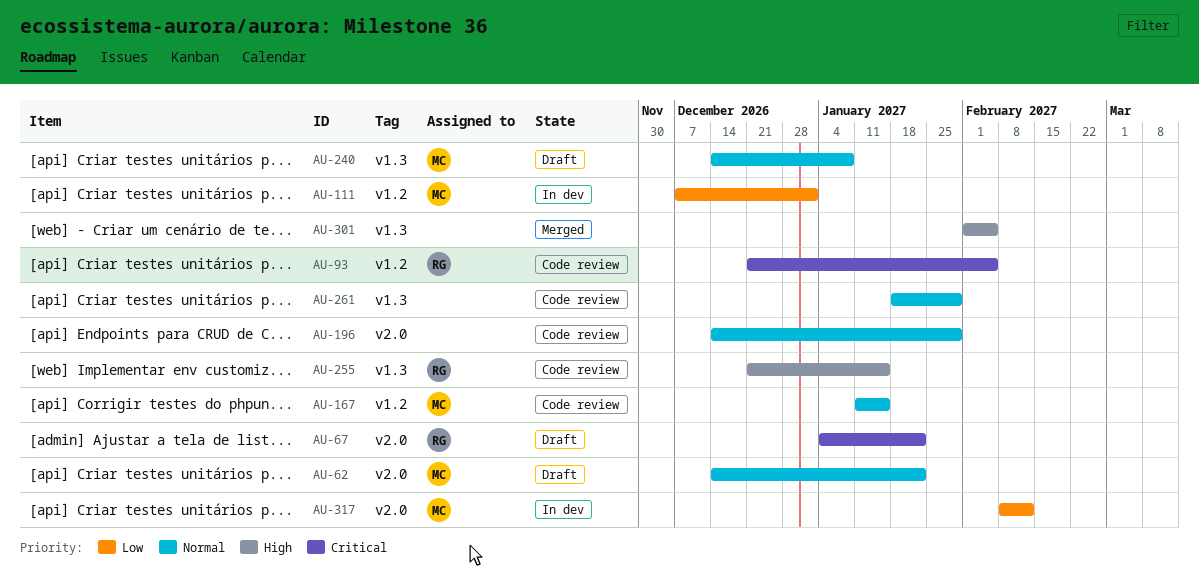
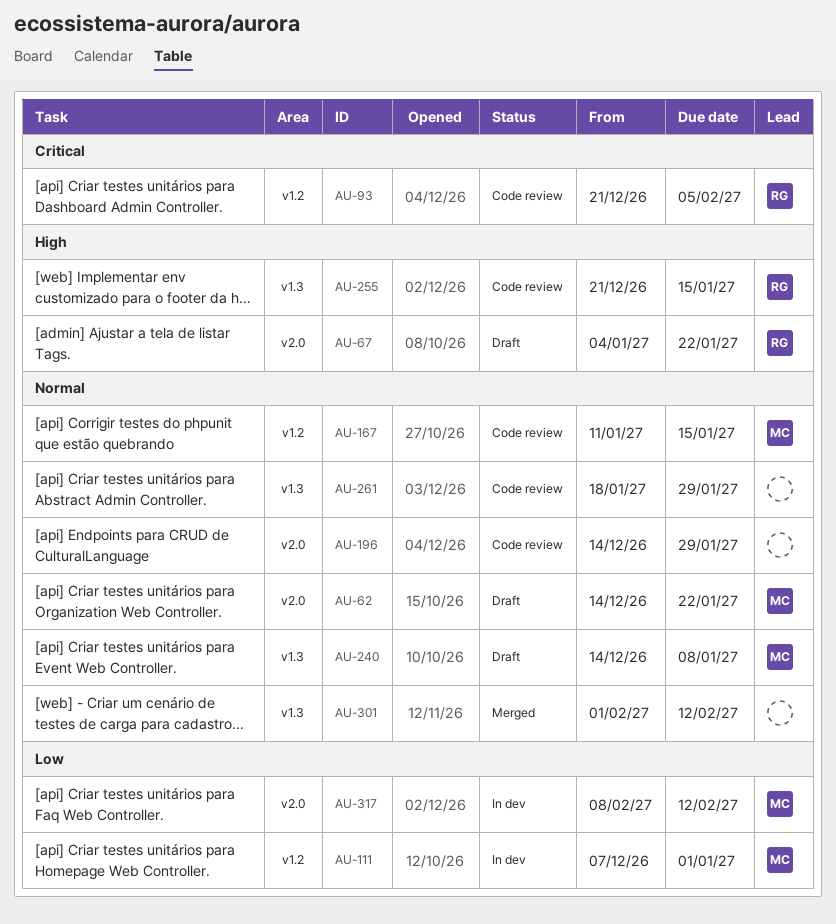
AU-67, priority: Critical -> High
AU-301, priority: High -> Normal
AU-301, due: Feb 5 -> Feb 12

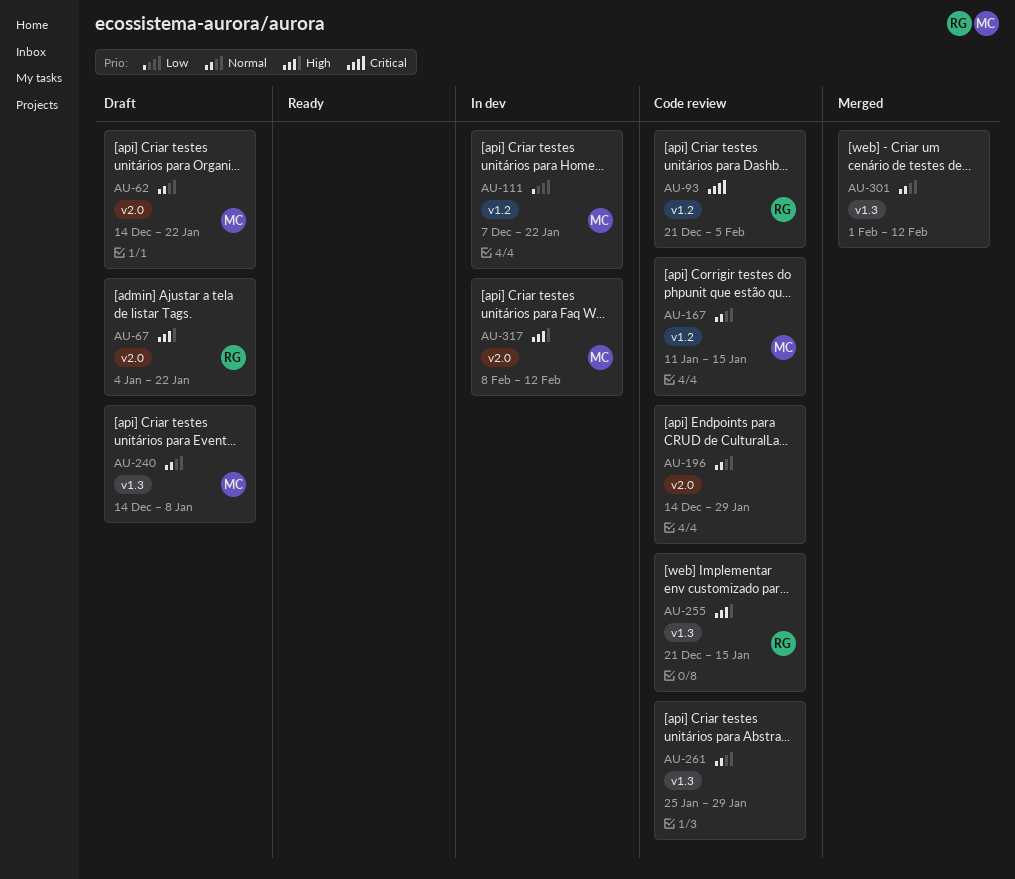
AU-111, due: Jan 1 -> Jan 22
AU-261, start: Jan 18 -> Jan 25
AU-317, priority: Low -> High

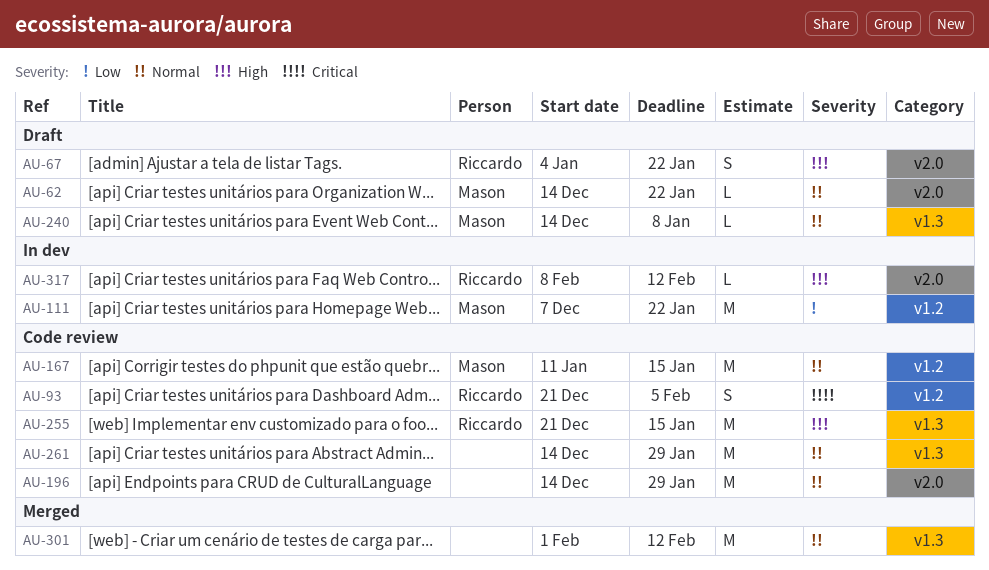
AU-261, start: Jan 25 -> Dec 14
AU-317, owner: Mason -> Riccardo

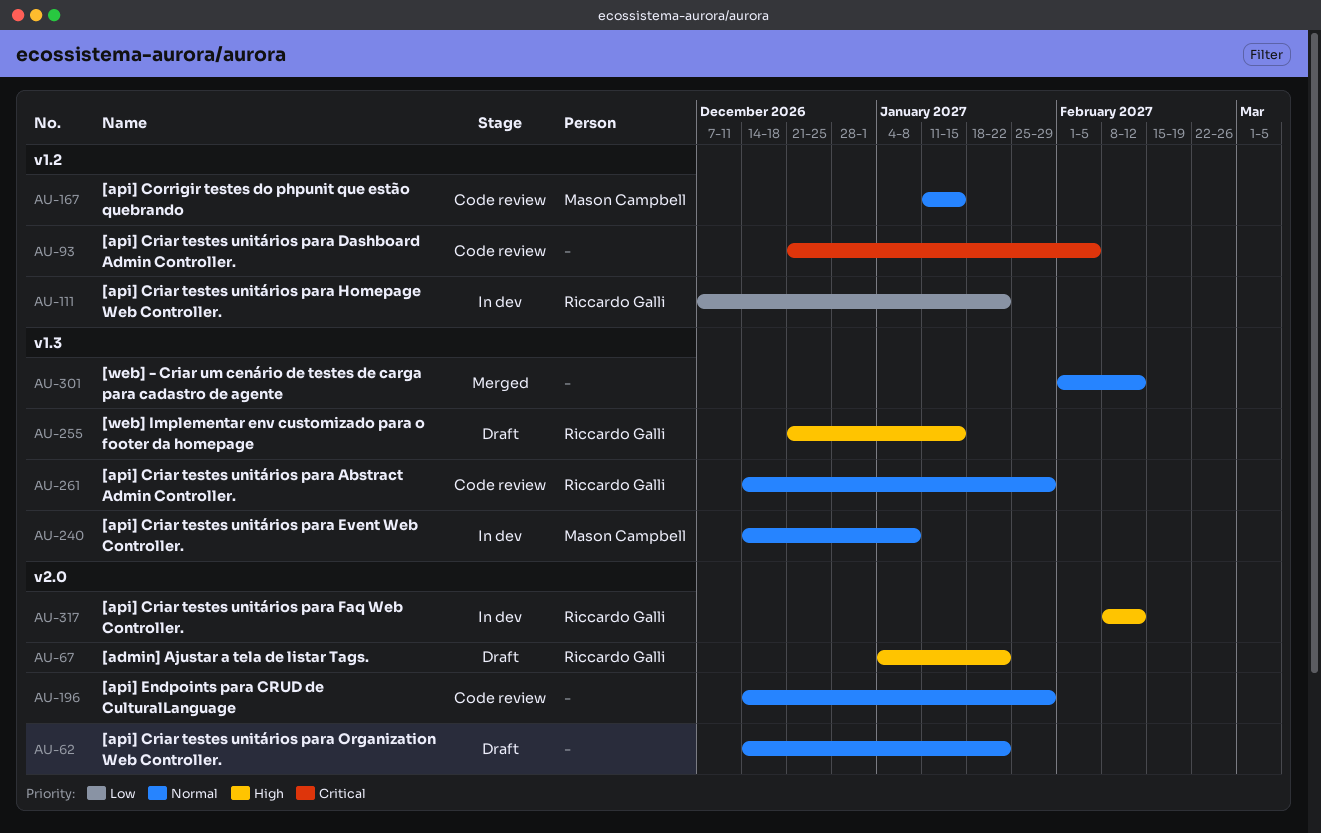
AU-62, owner: Mason Campbell -> none
AU-93, owner: Riccardo Galli -> none
AU-111, owner: Mason Campbell -> Riccardo Galli
AU-240, status: Draft -> In dev
AU-255, status: Code review -> Draft
AU-261, owner: none -> Riccardo Galli

